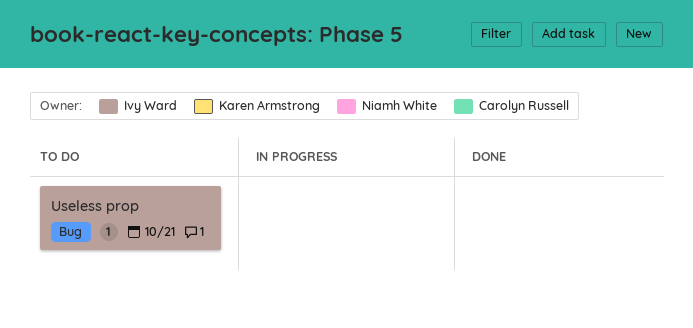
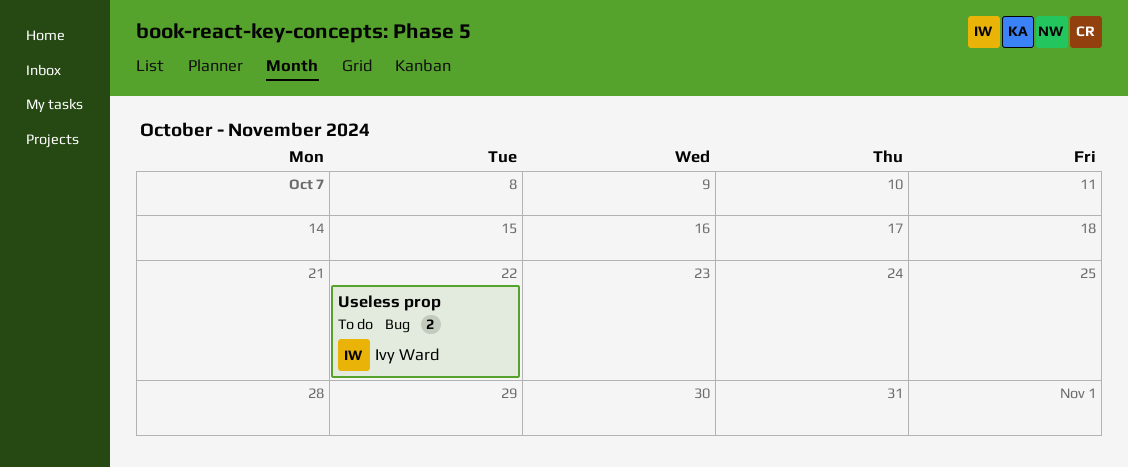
Useless prop, estimate: 1 -> 2
Useless prop, due: Oct 21 -> Oct 22

